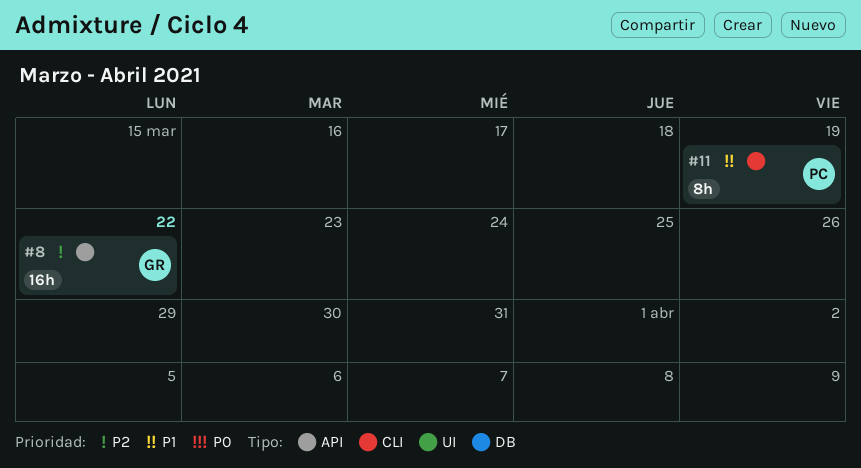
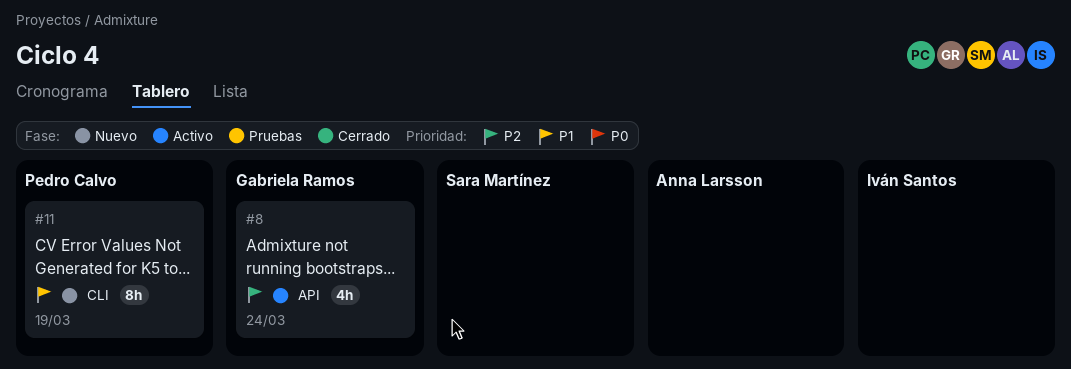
#8, estimate: 16h -> 4h
#8, due: Mar 22 -> Mar 24

